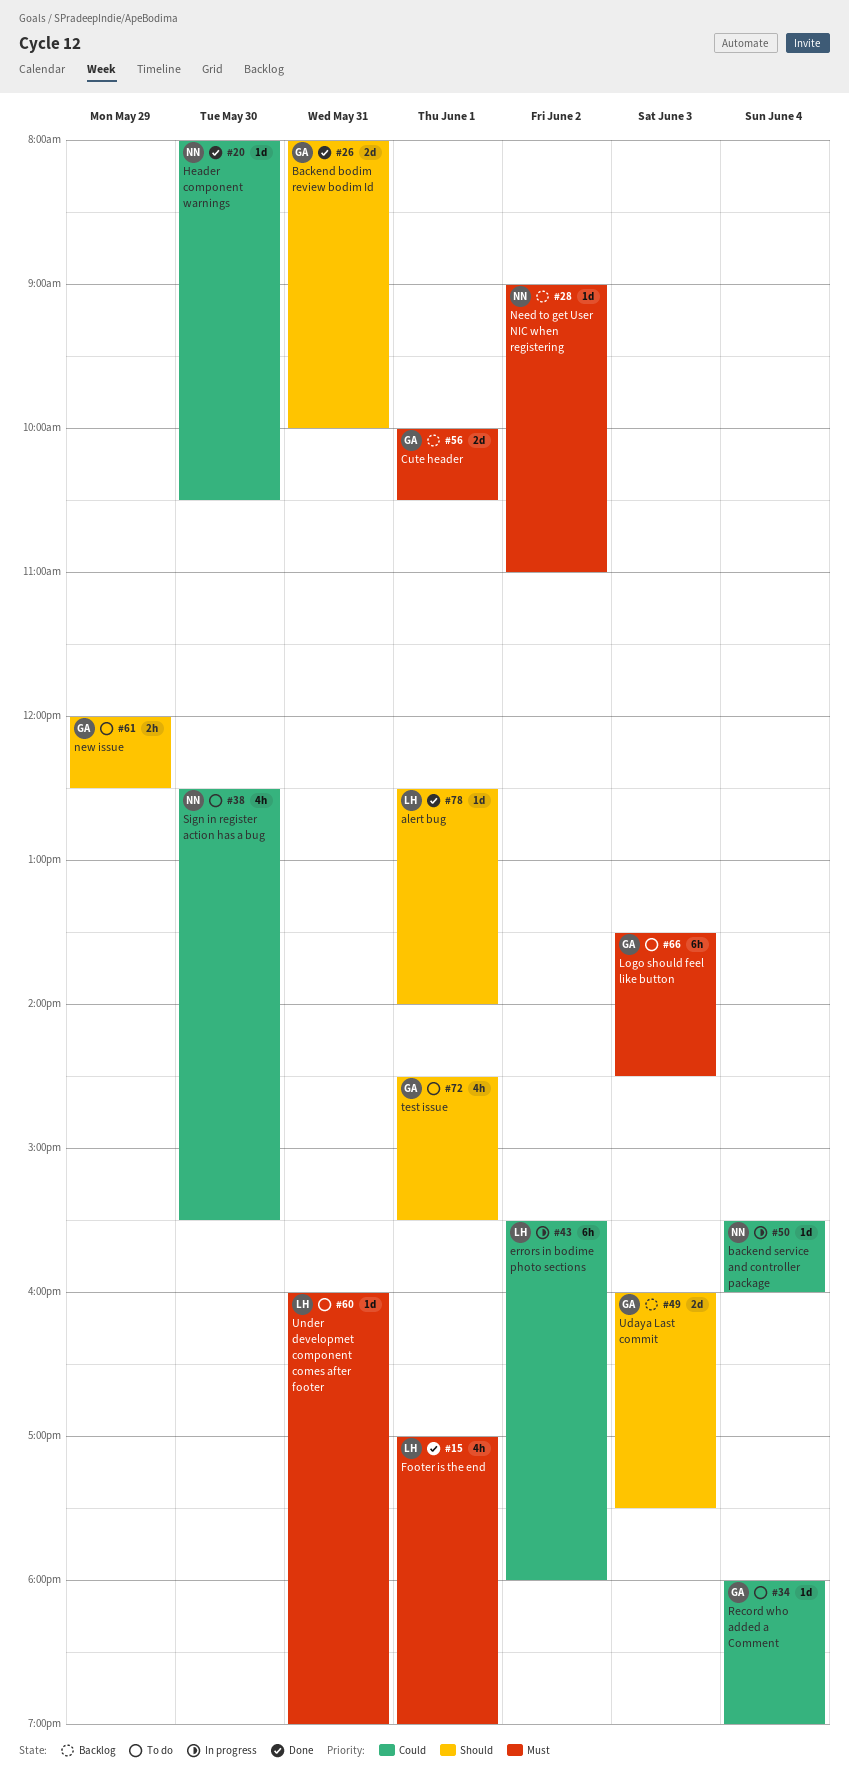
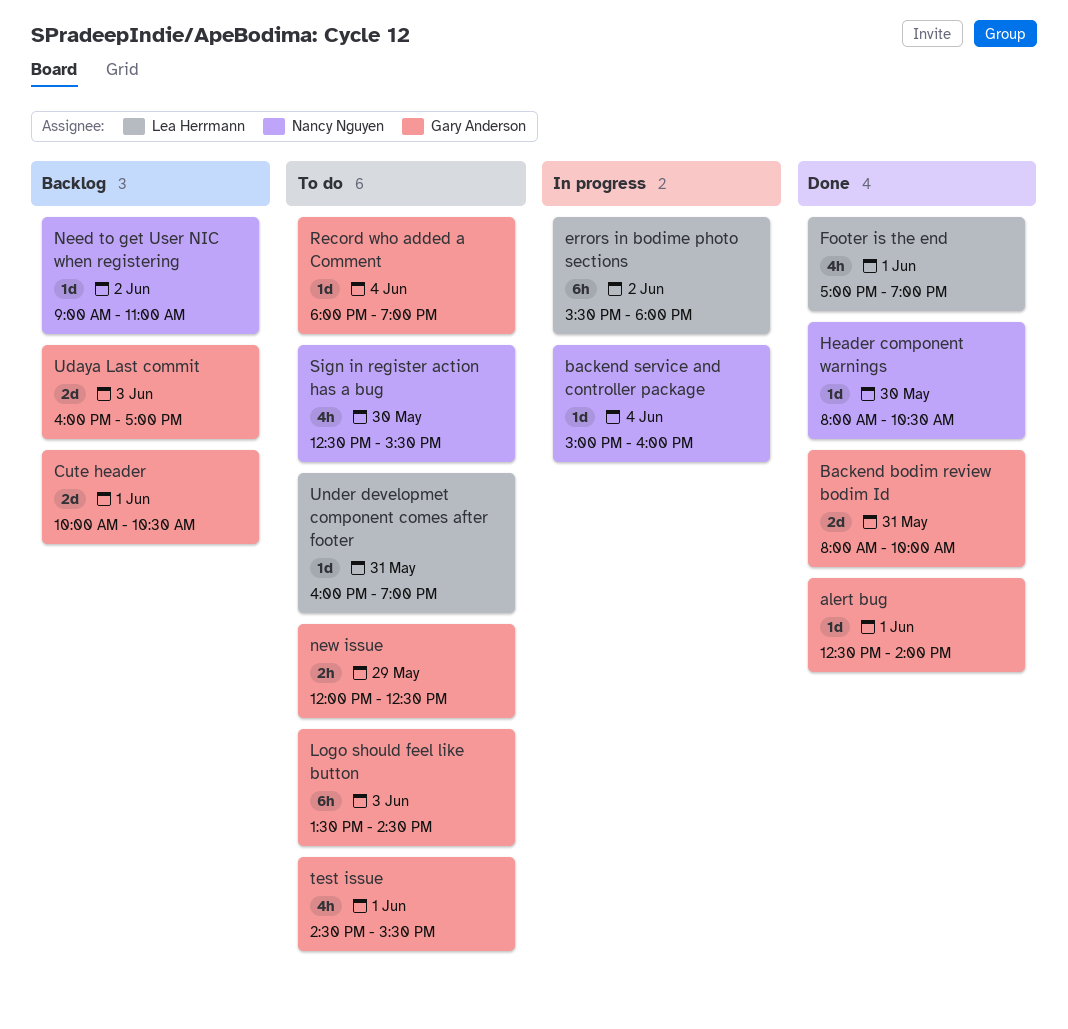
alert bug, owner: Lea Herrmann -> Gary Anderson
backend service and controller package, begins: 15:30 -> 15:00
Udaya Last commit, ends: 17:30 -> 17:00

